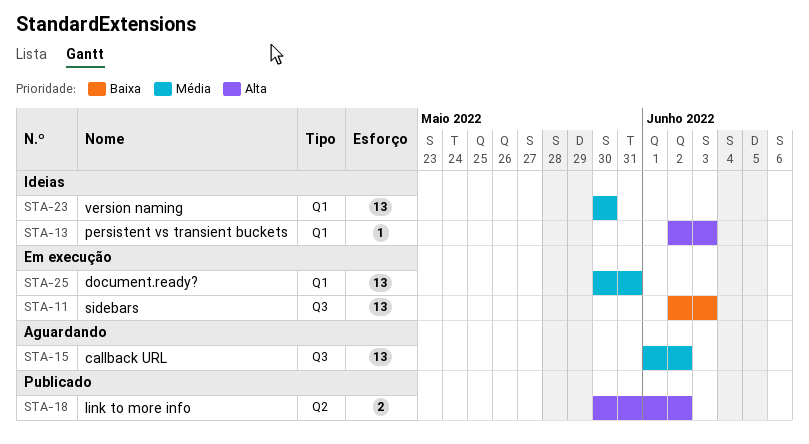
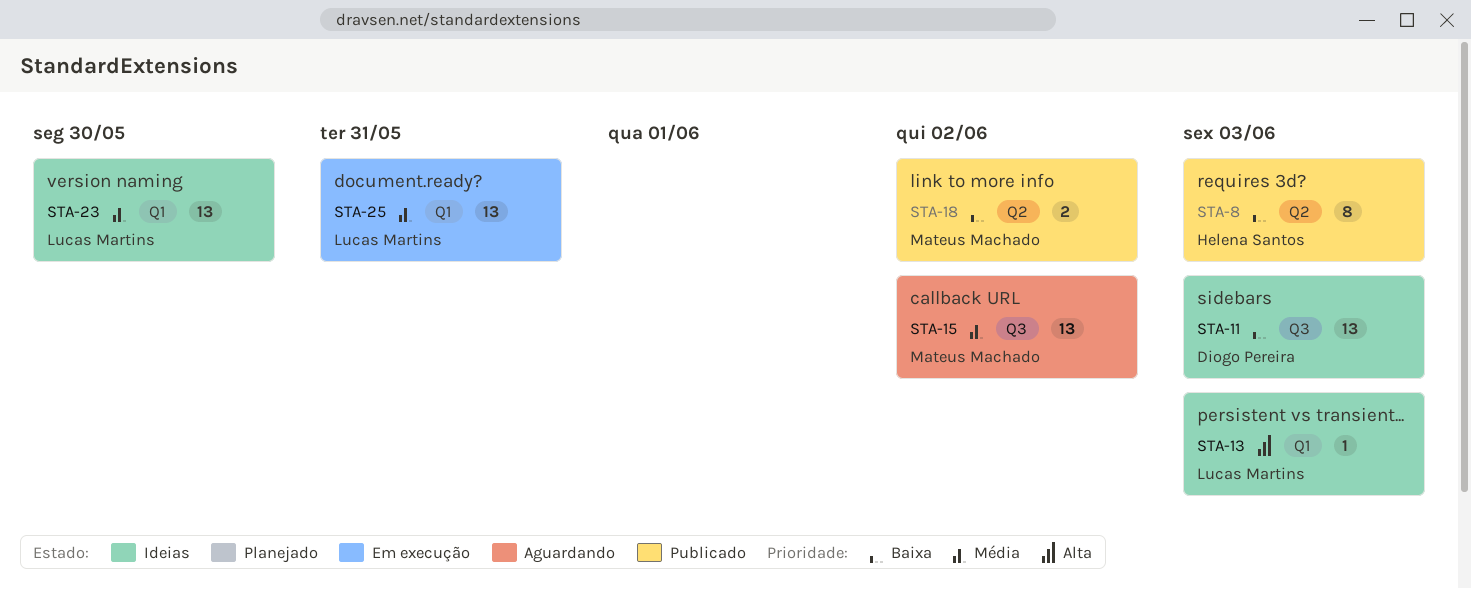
STA-8: none -> present
STA-11, status: Em execução -> Ideias
STA-18, priority: Alta -> Baixa

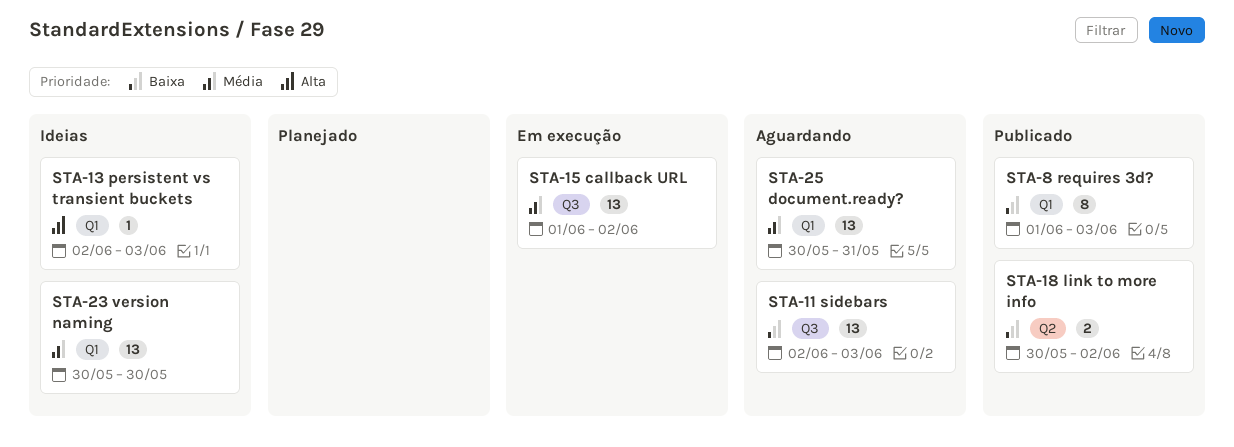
STA-8, label: Q2 -> Q1
STA-11, status: Ideias -> Aguardando
STA-15, status: Aguardando -> Em execução
STA-25, status: Em execução -> Aguardando

